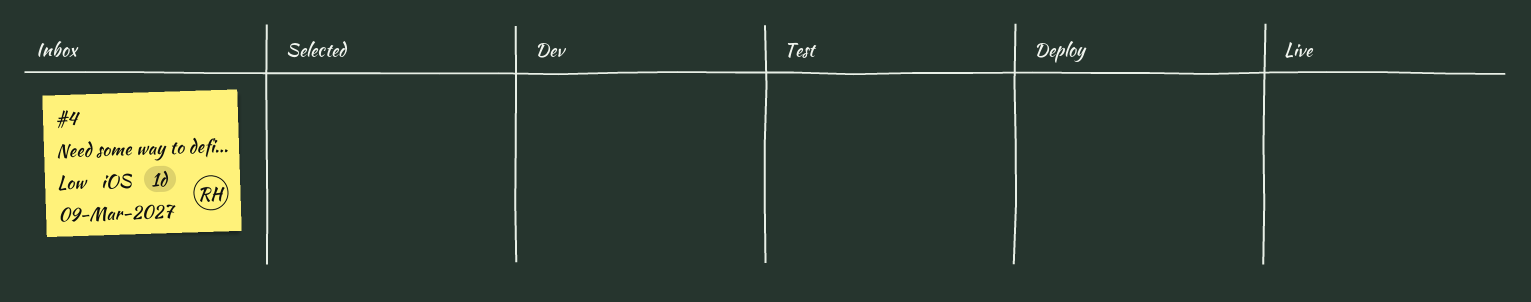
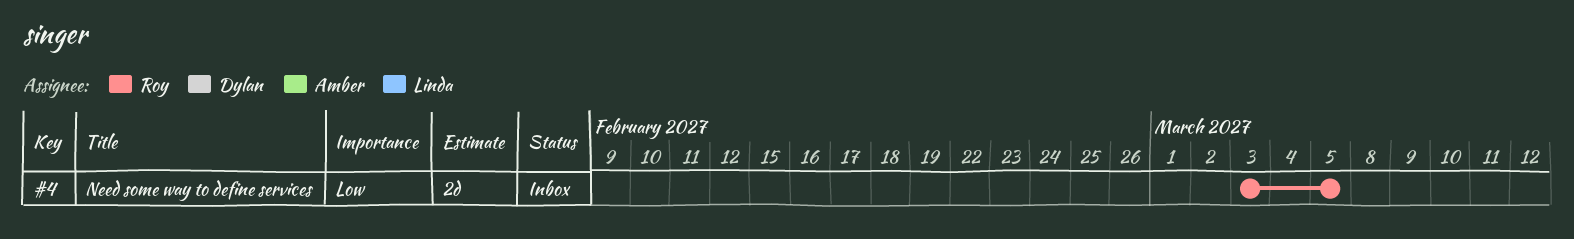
#4, estimate: 1d -> 2d
#4, due: Mar 9 -> Mar 5

